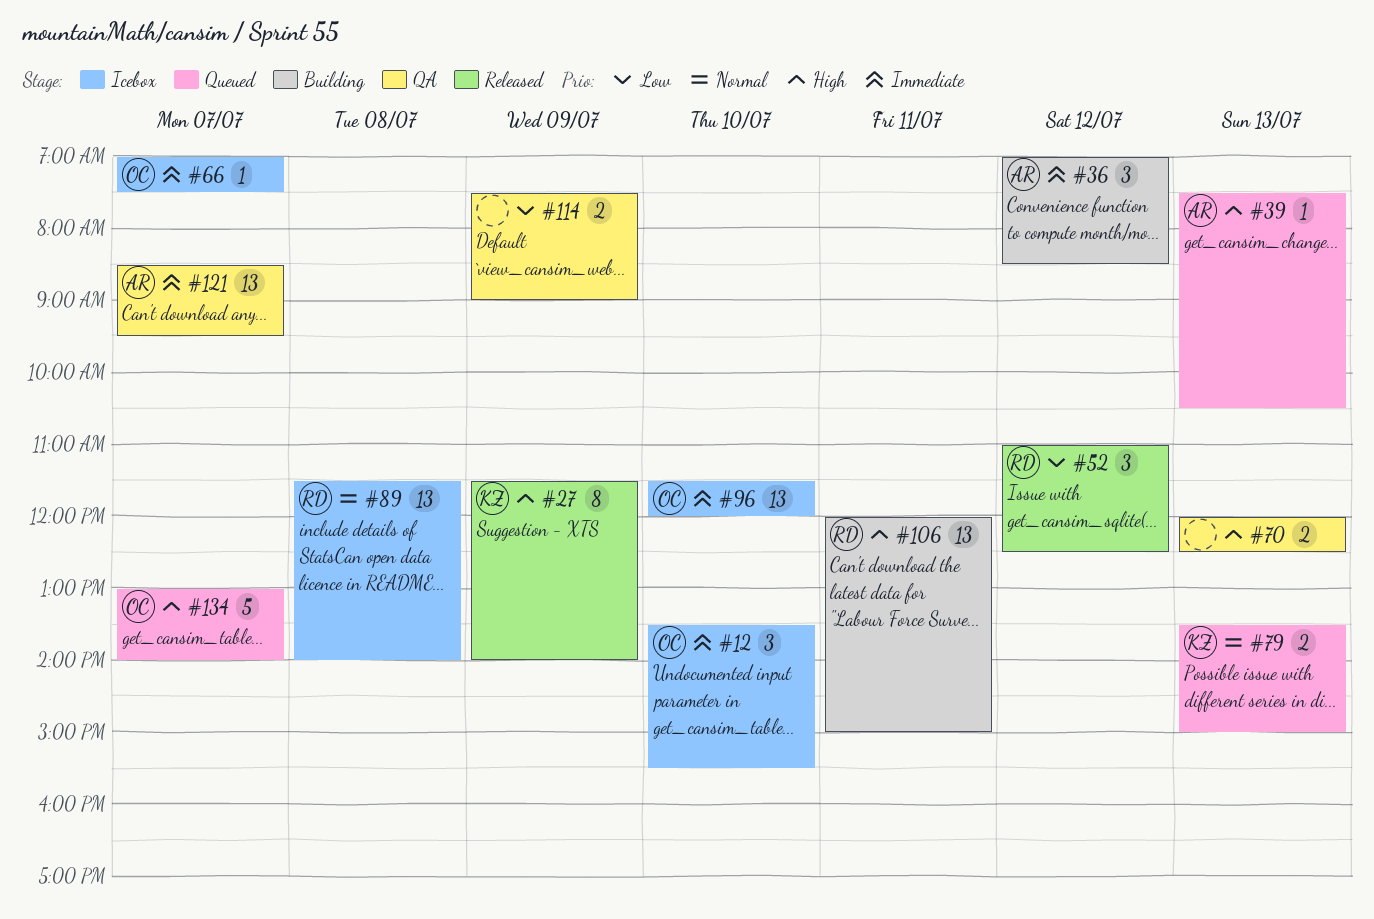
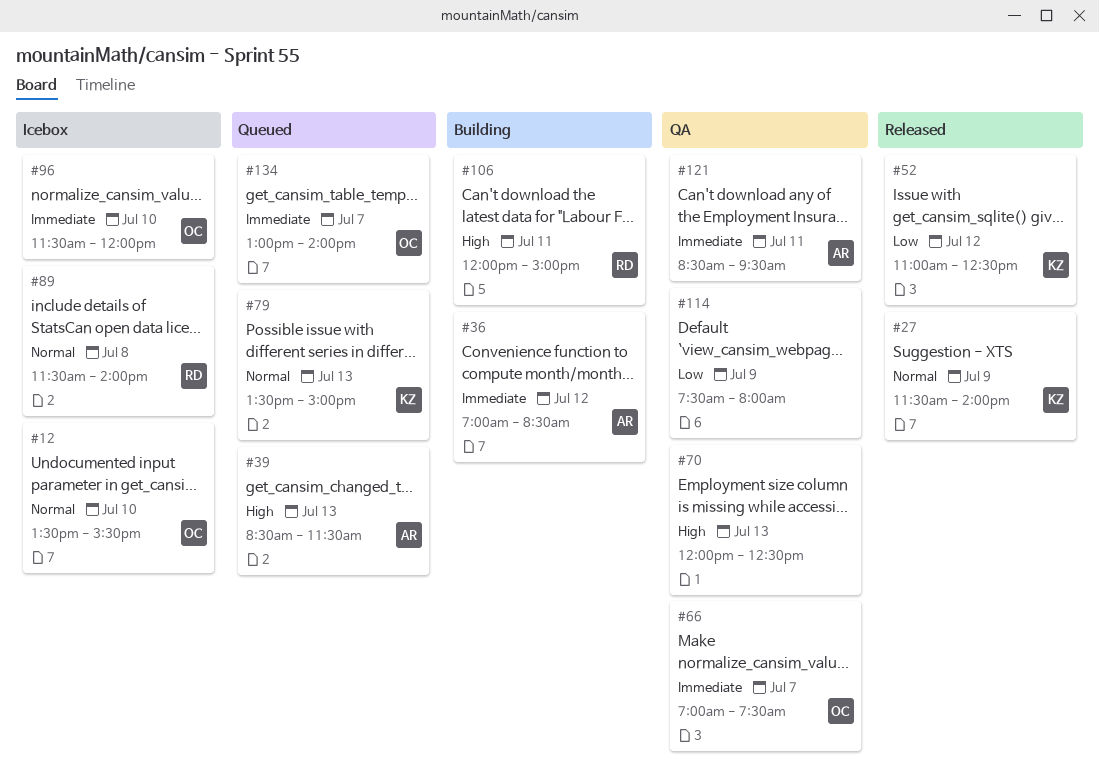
#12, priority: Immediate -> Normal
#27, priority: High -> Normal
#39, begins: 07:30 -> 08:30
#39, ends: 10:30 -> 11:30
#52, owner: RD -> KZ
#66, status: Icebox -> QA
#114, ends: 09:00 -> 08:00
#121, day: Jul 7 -> Jul 11
#134, priority: High -> Immediate

